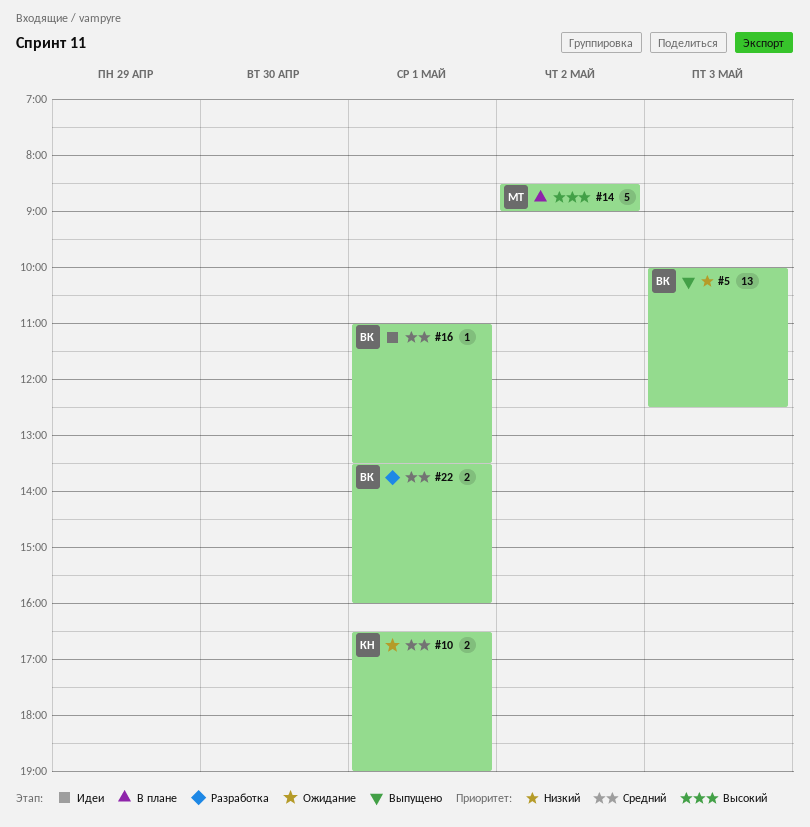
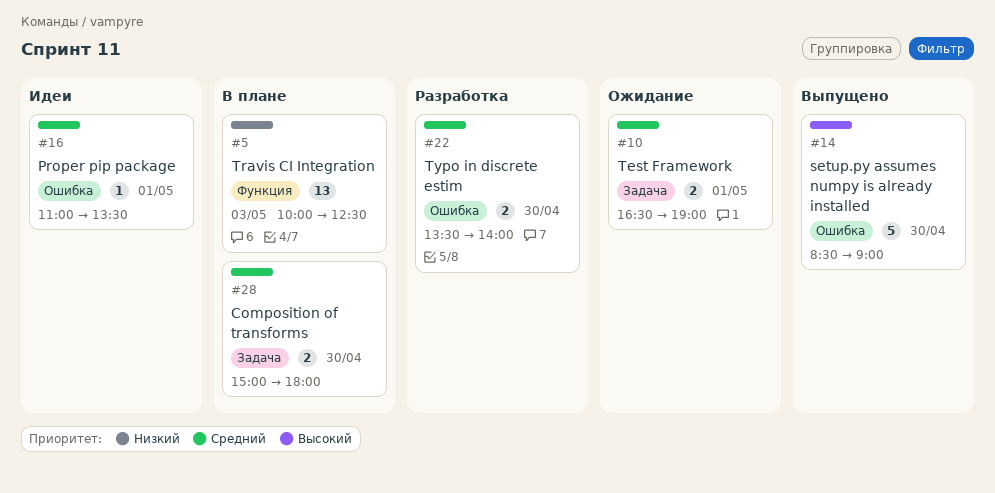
#5, status: Выпущено -> В плане
#14, status: В плане -> Выпущено
#14, day: May 2 -> Apr 30
#22, day: May 1 -> Apr 30
#22, ends: 16:00 -> 14:00
#28: none -> present

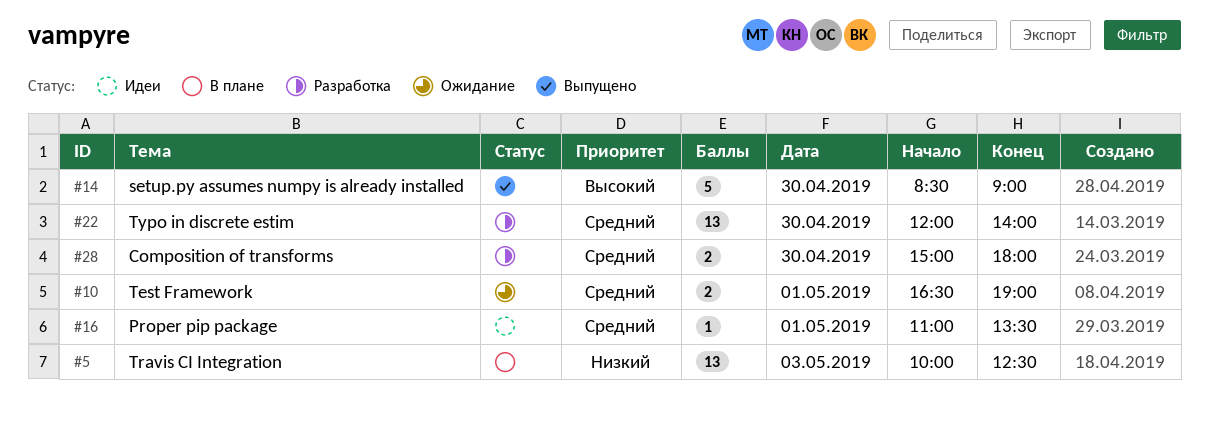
#22, estimate: 2 -> 13
#22, begins: 13:30 -> 12:00
#28, status: В плане -> Разработка

